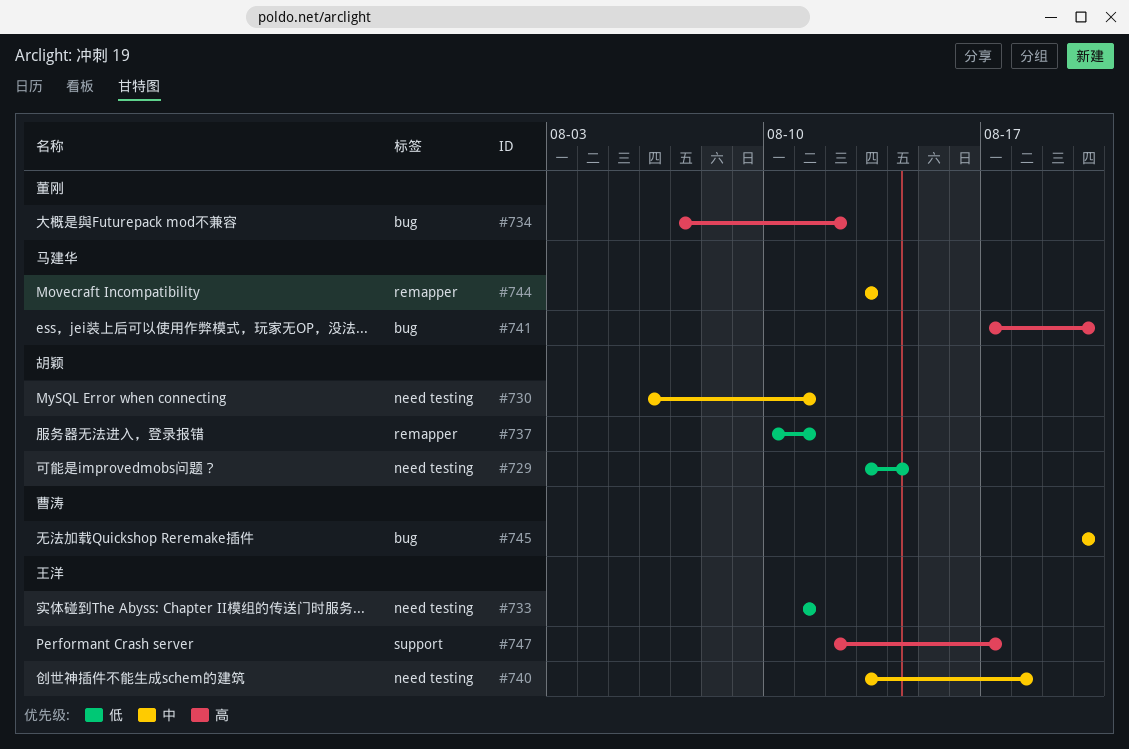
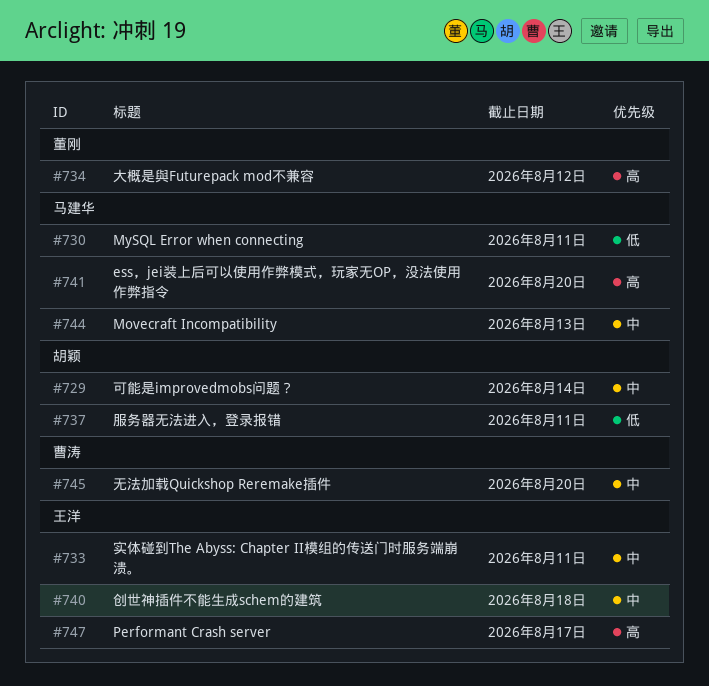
#729, priority: 低 -> 中
#730, owner: 胡颖 -> 马建华
#730, priority: 中 -> 低
#733, priority: 低 -> 中

